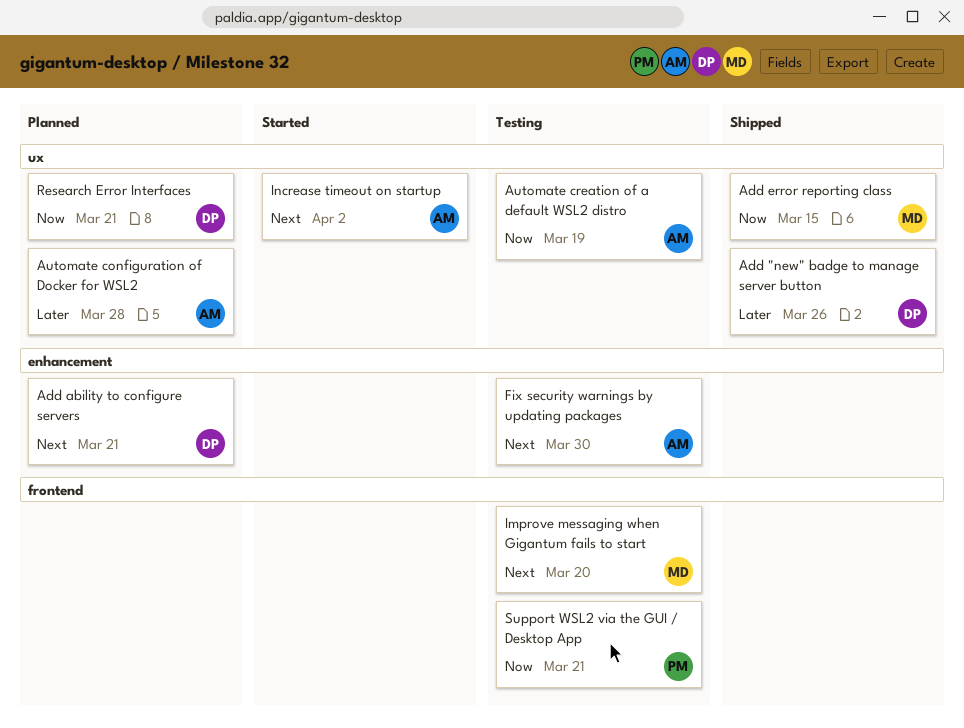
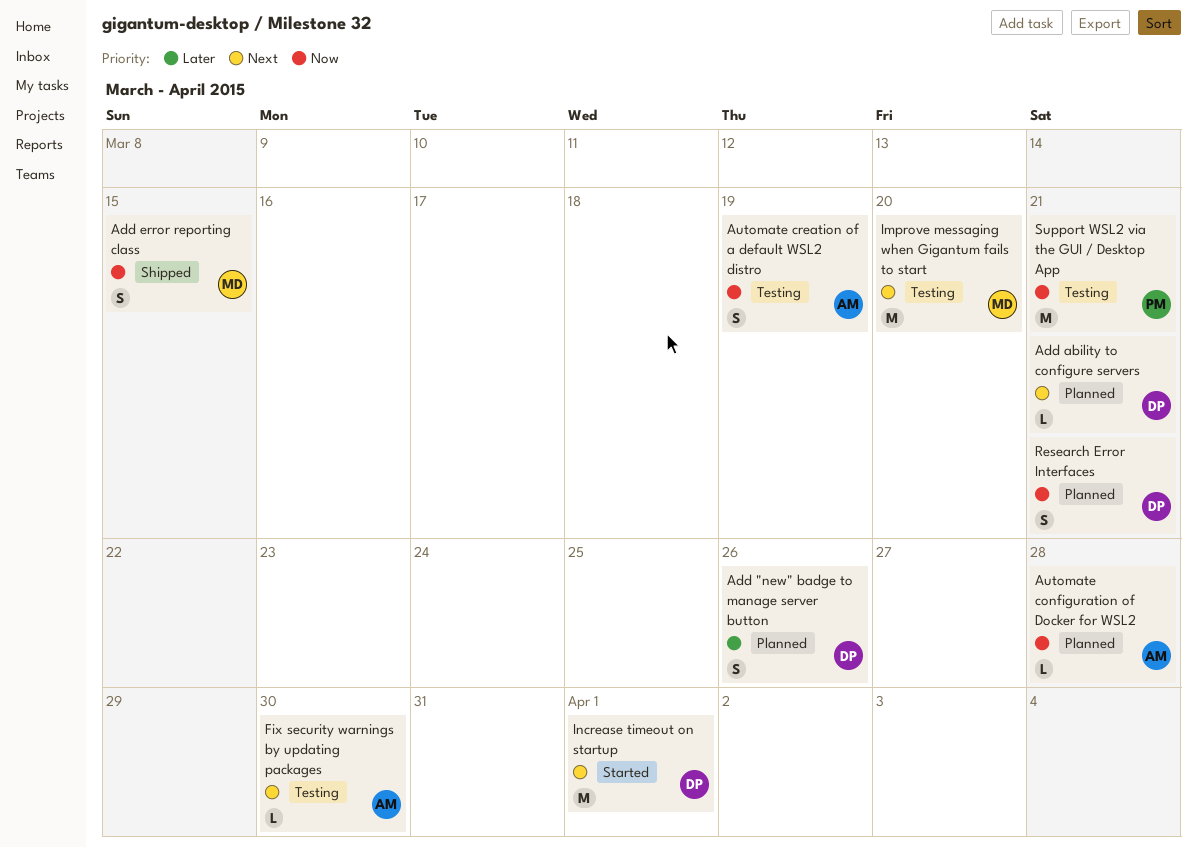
Add "new" badge to manage server button, status: Shipped -> Planned
Automate configuration of Docker for WSL2, priority: Later -> Now
Increase timeout on startup, owner: AM -> DP
Increase timeout on startup, due: Apr 2 -> Apr 1

